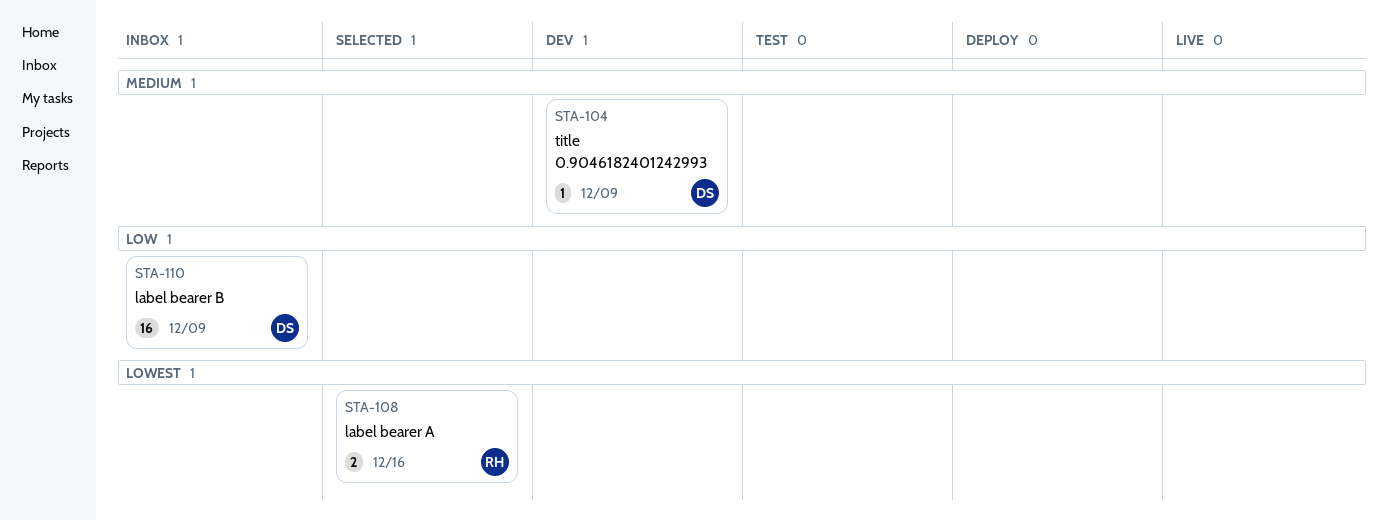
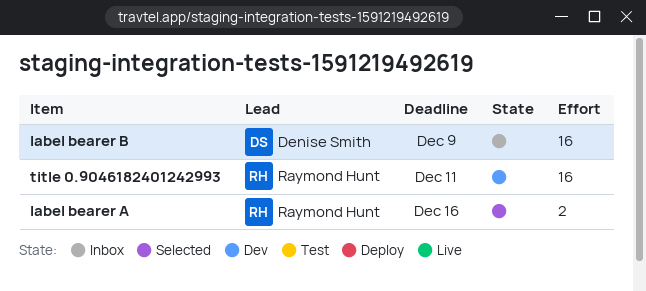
title 0.9046182401242993, owner: Denise Smith -> Raymond Hunt
title 0.9046182401242993, estimate: 1 -> 16
title 0.9046182401242993, due: Dec 9 -> Dec 11

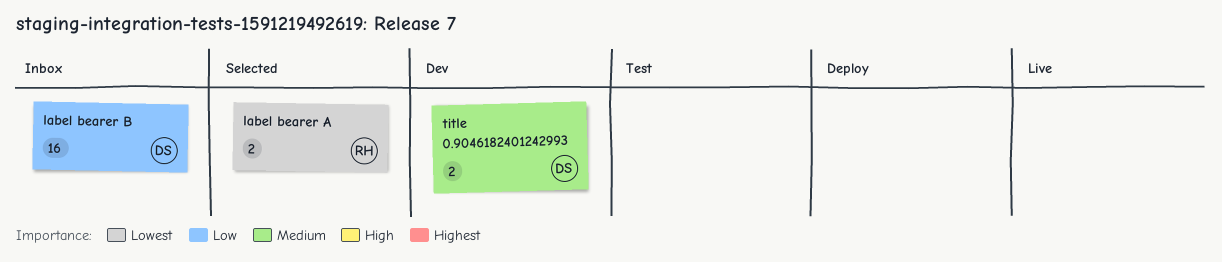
title 0.9046182401242993, owner: Raymond Hunt -> Denise Smith
title 0.9046182401242993, estimate: 16 -> 2

